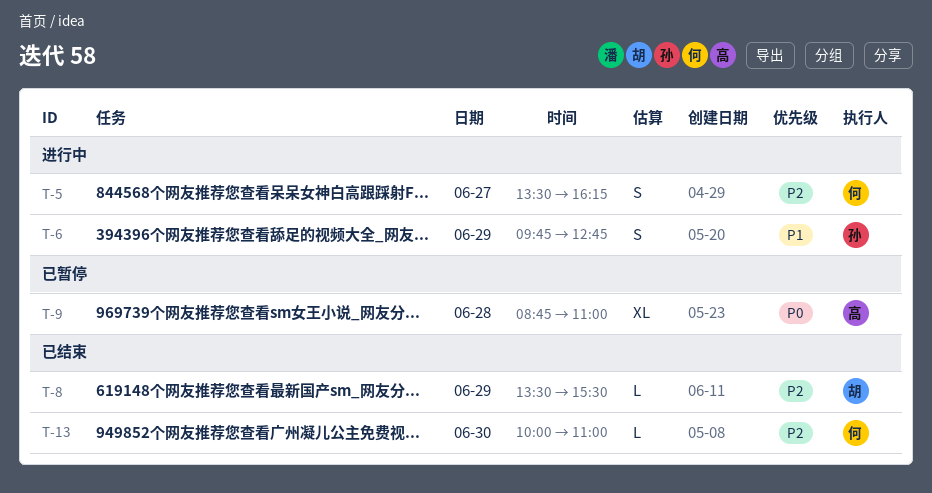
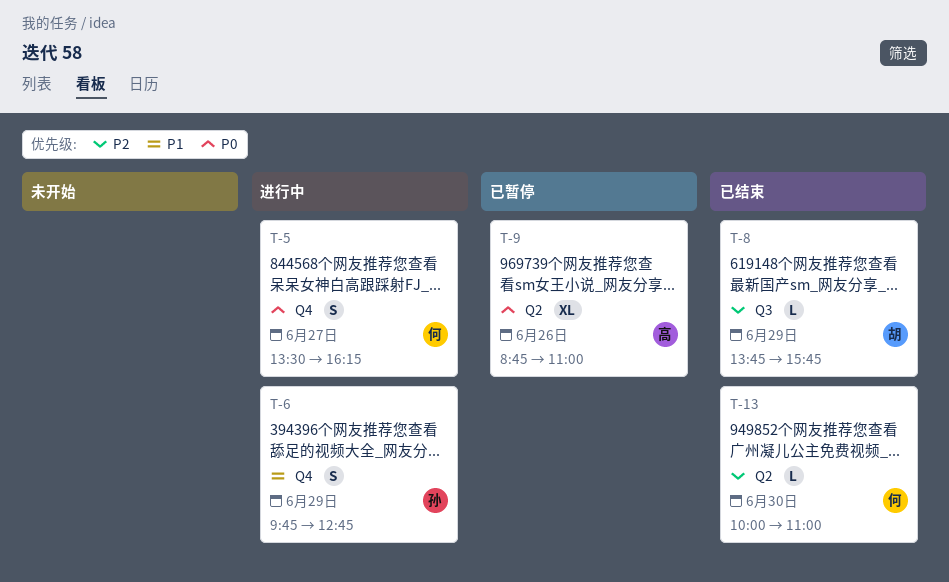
T-5, priority: P2 -> P0
T-8, begins: 13:30 -> 13:45
T-8, ends: 15:30 -> 15:45
T-9, day: Jun 28 -> Jun 26

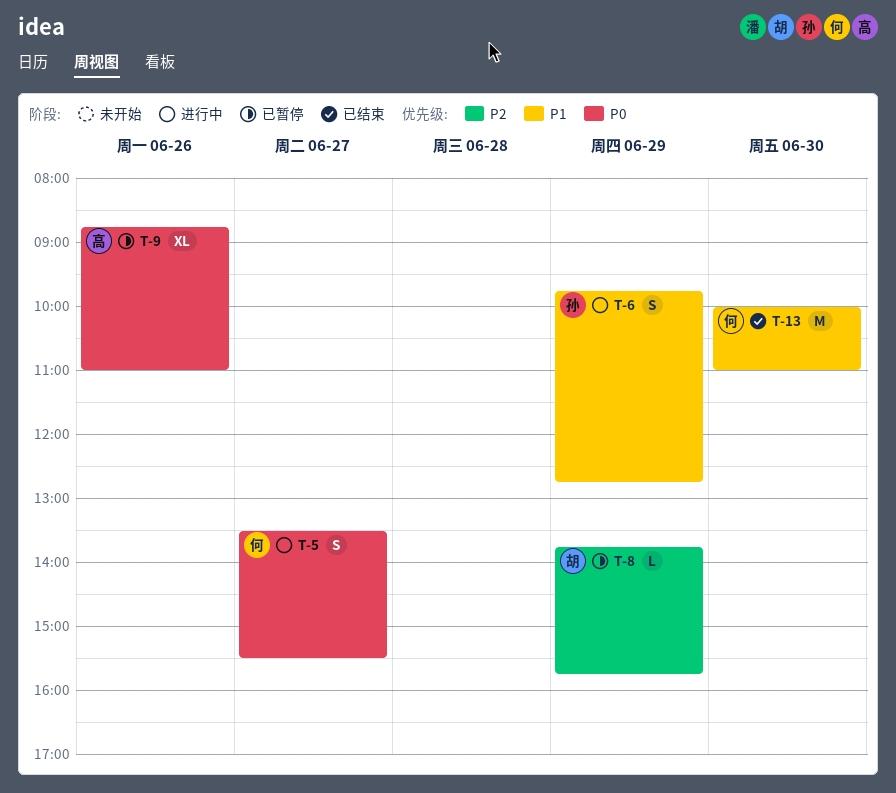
T-5, ends: 16:15 -> 15:30
T-8, status: 已结束 -> 已暂停
T-13, priority: P2 -> P1
T-13, estimate: L -> M

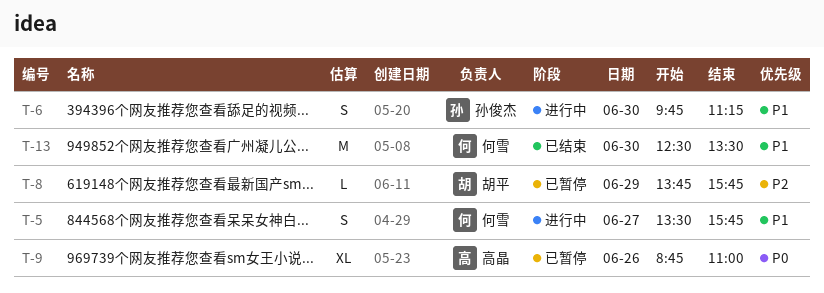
T-5, priority: P0 -> P1
T-5, ends: 15:30 -> 15:45
T-6, day: Jun 29 -> Jun 30
T-6, ends: 12:45 -> 11:15
T-13, begins: 10:00 -> 12:30
T-13, ends: 11:00 -> 13:30

